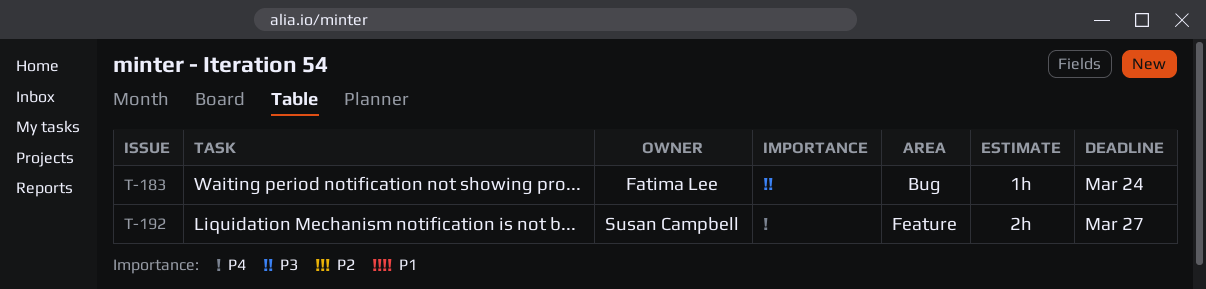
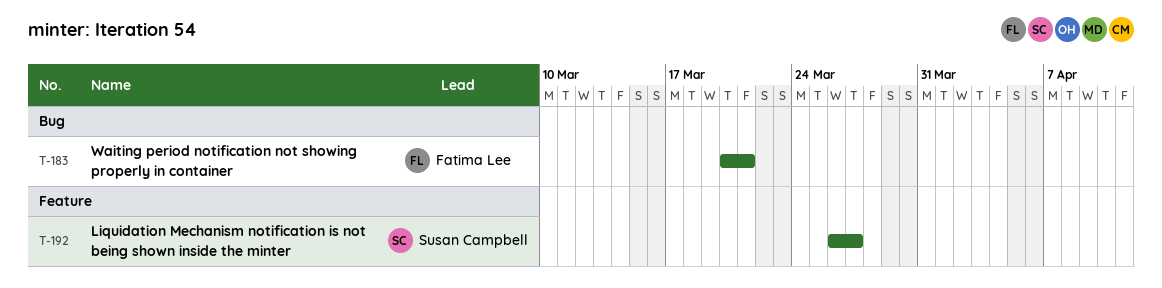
T-183, due: Mar 24 -> Mar 21

